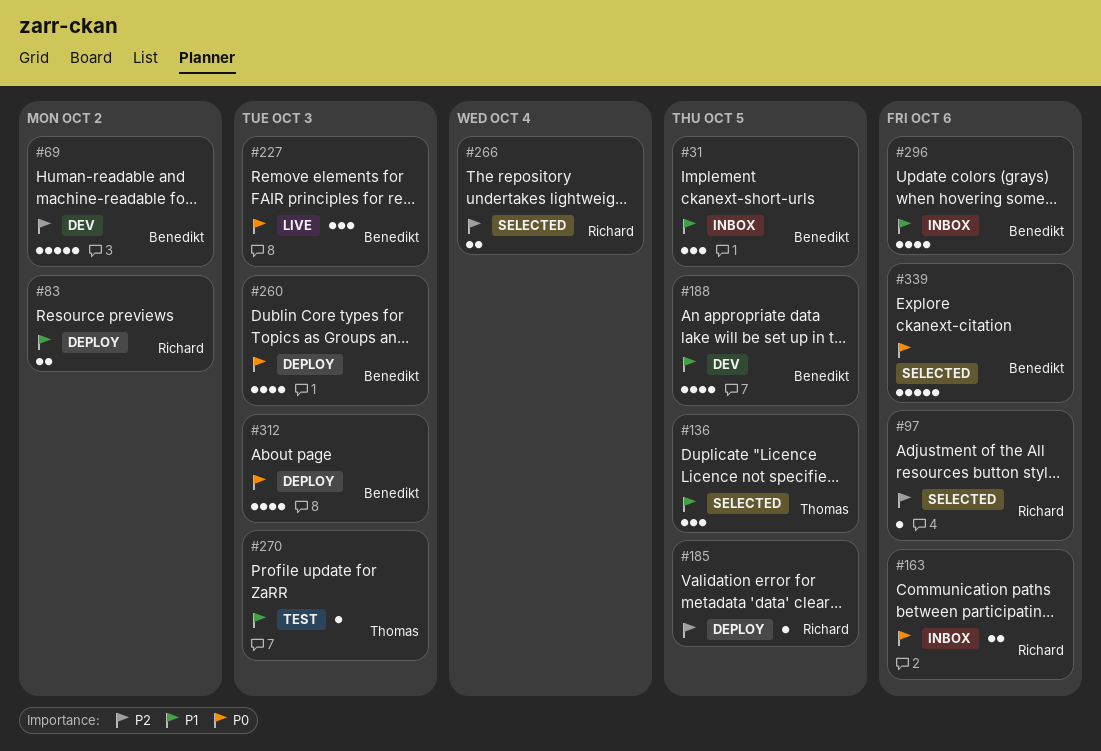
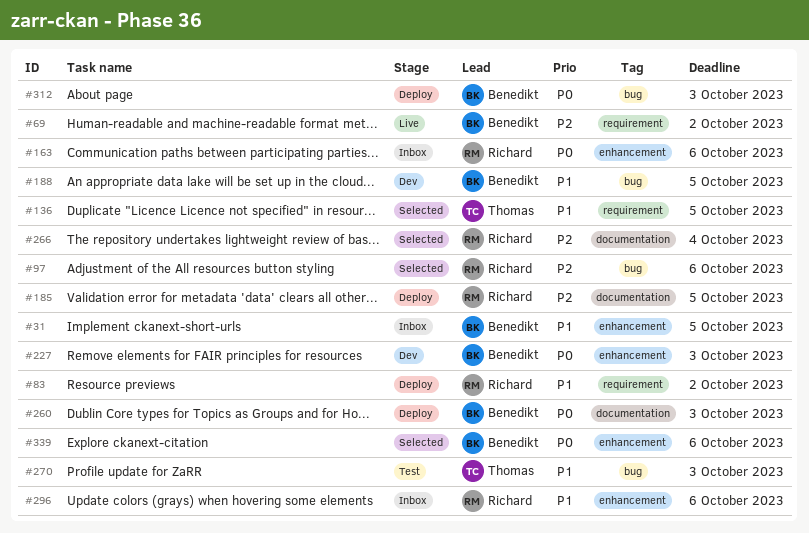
#69, status: Dev -> Live
#227, status: Live -> Dev
#296, owner: Benedikt -> Richard

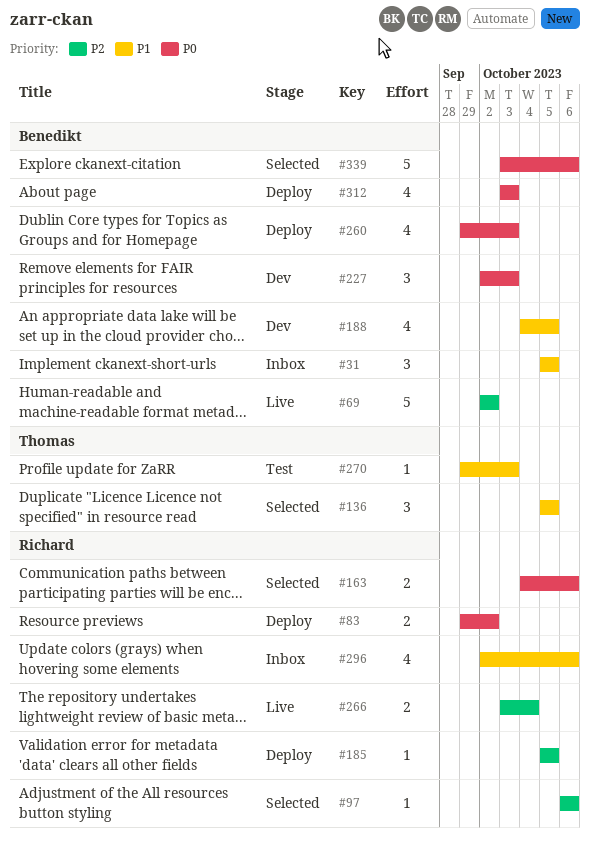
#83, priority: P1 -> P0
#163, status: Inbox -> Selected
#266, status: Selected -> Live

